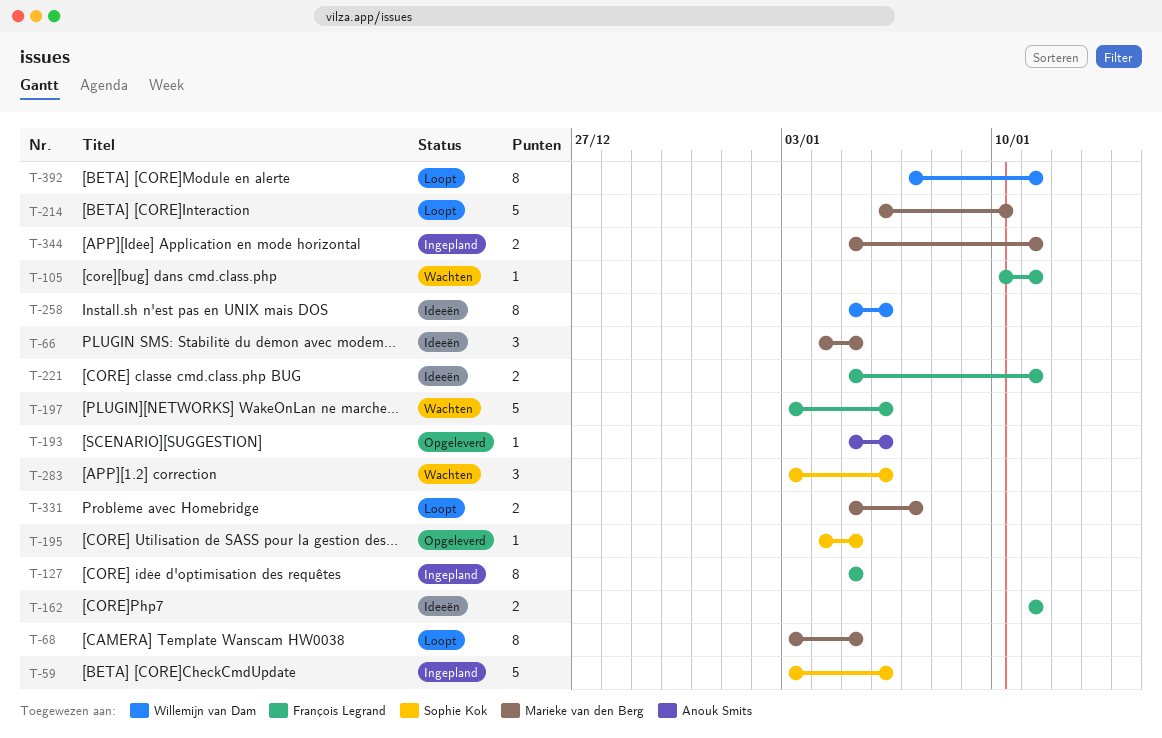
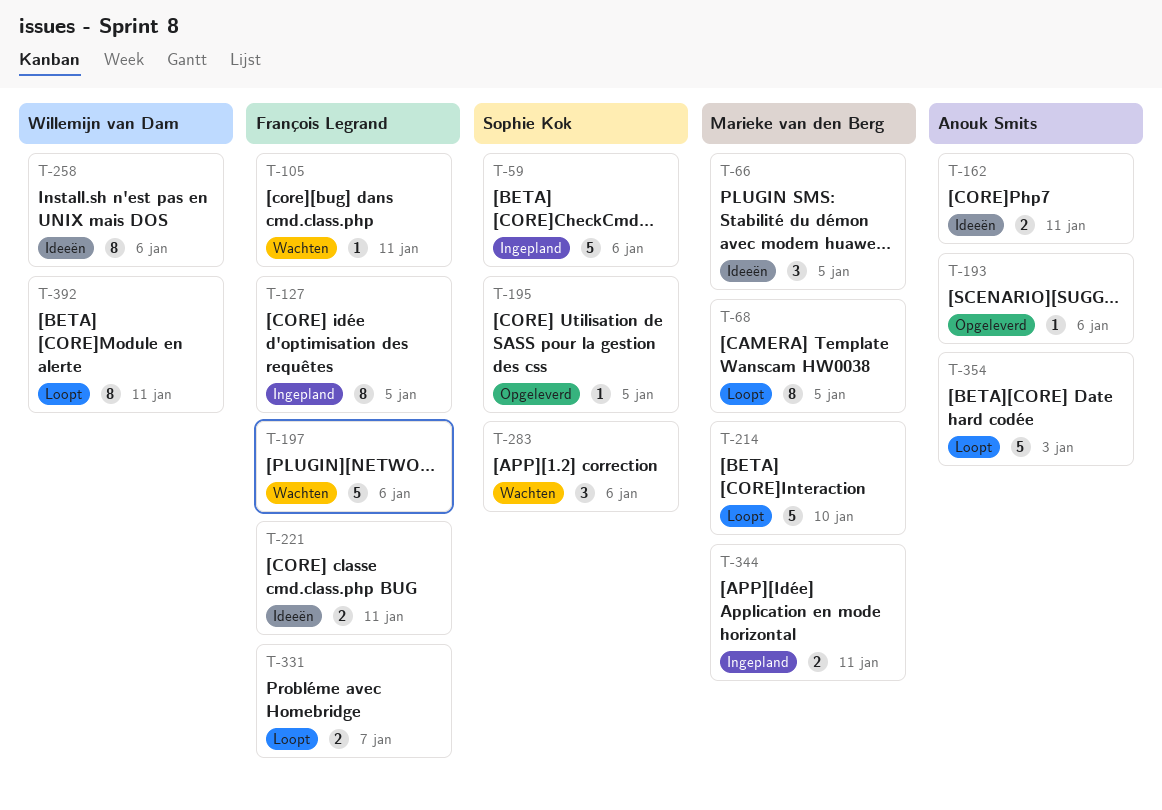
T-162, owner: François Legrand -> Anouk Smits
T-331, owner: Marieke van den Berg -> François Legrand
T-354: none -> present

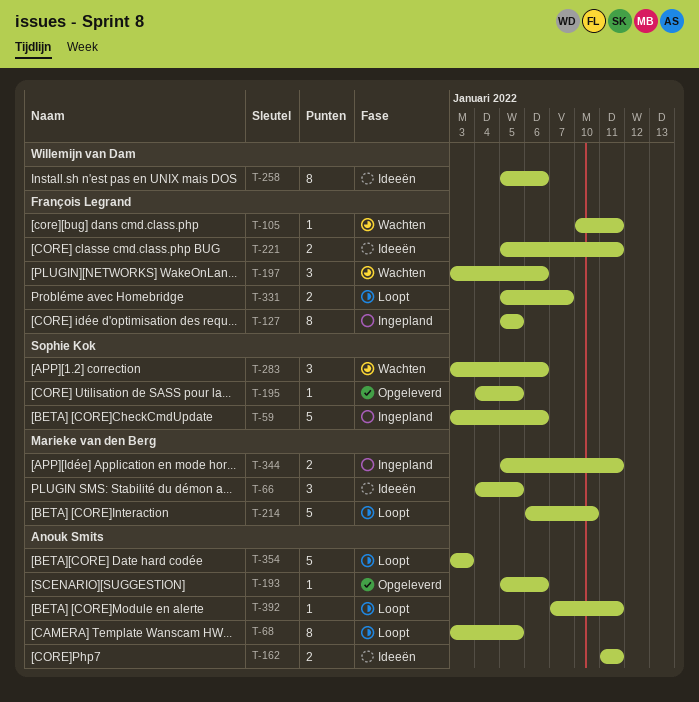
T-68, owner: Marieke van den Berg -> Anouk Smits
T-197, estimate: 5 -> 3
T-392, owner: Willemijn van Dam -> Anouk Smits
T-392, estimate: 8 -> 1

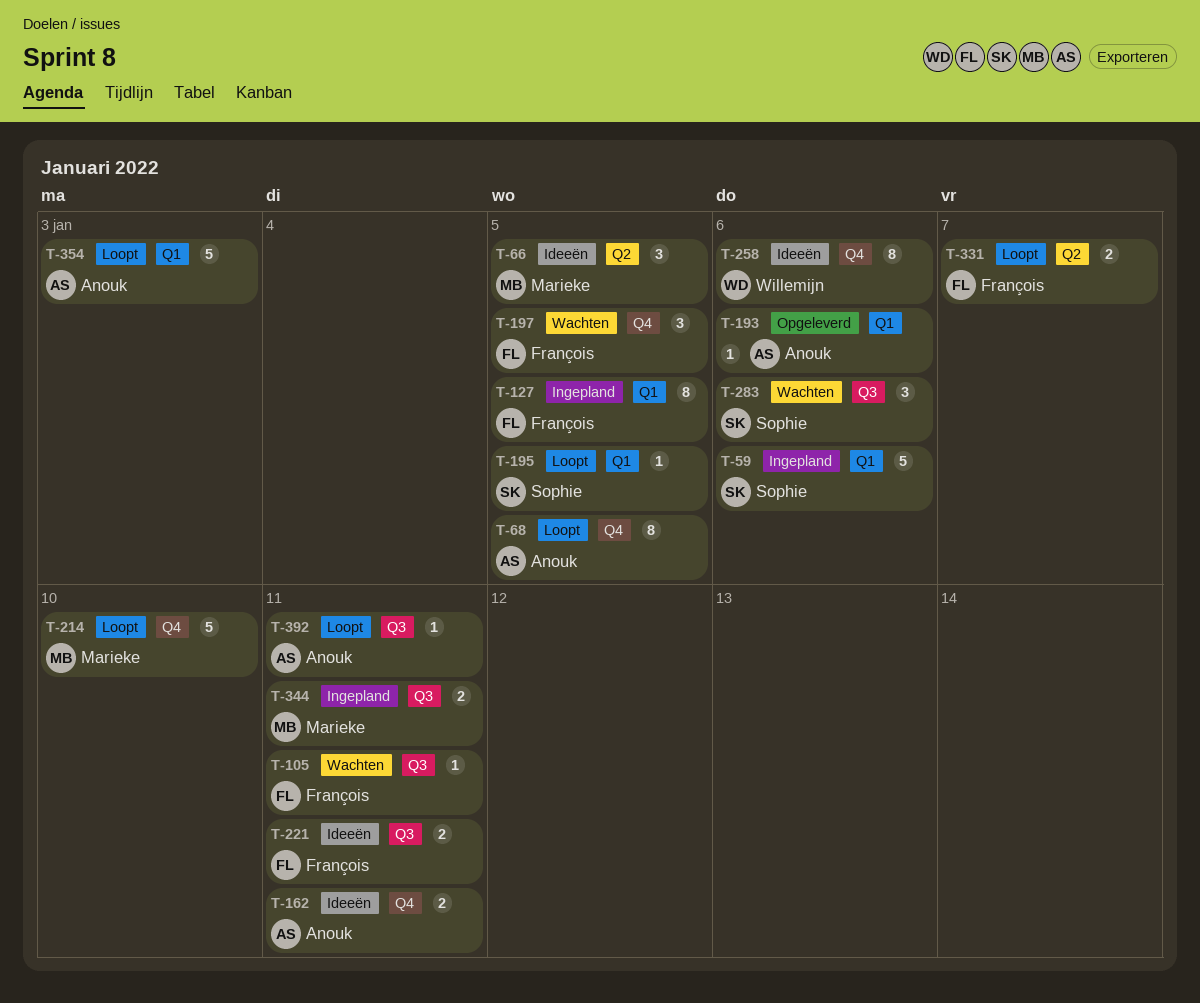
T-195, status: Opgeleverd -> Loopt
T-197, due: Jan 6 -> Jan 5

